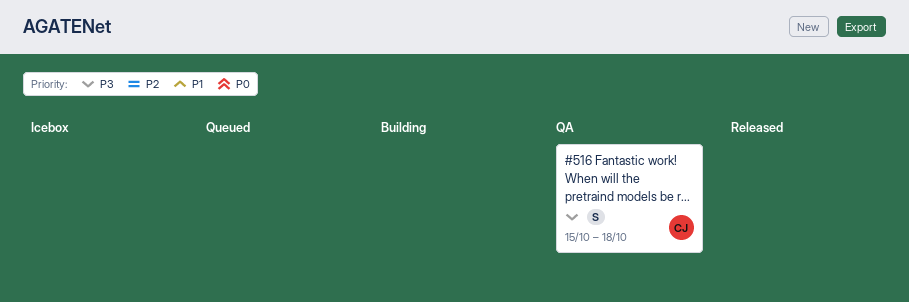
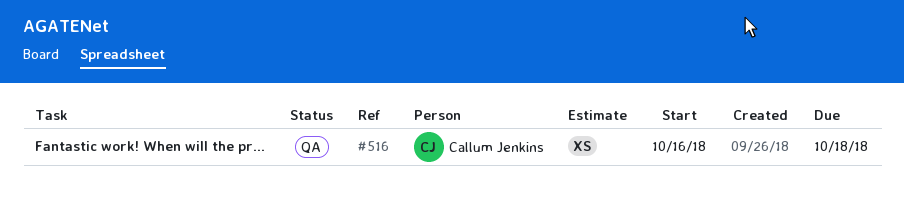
#516, estimate: S -> XS
#516, start: Oct 15 -> Oct 16

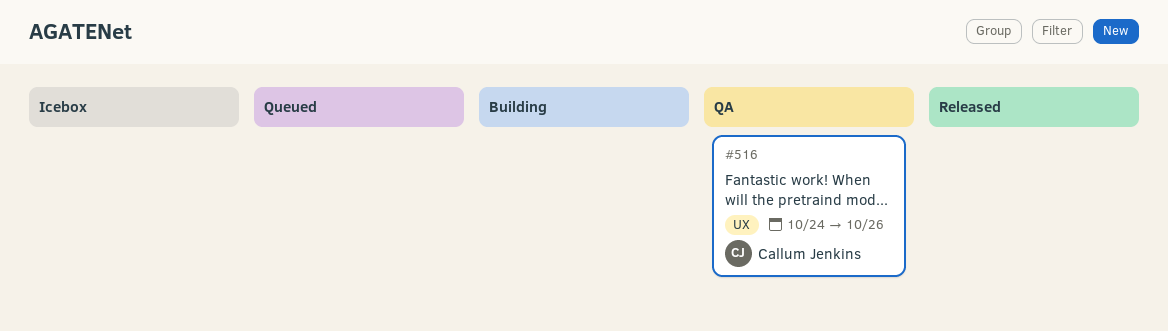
#516, start: Oct 16 -> Oct 24
#516, due: Oct 18 -> Oct 26

